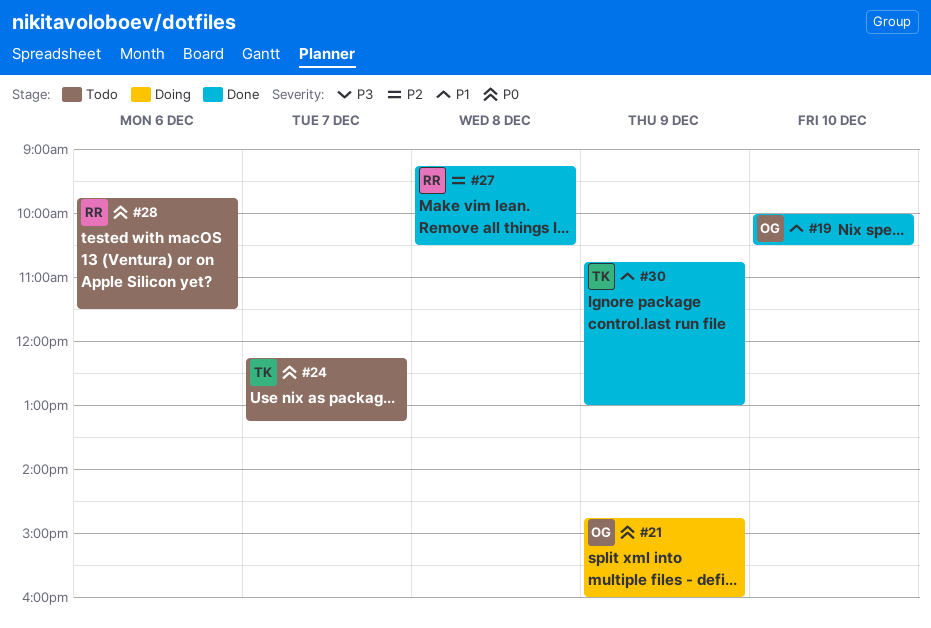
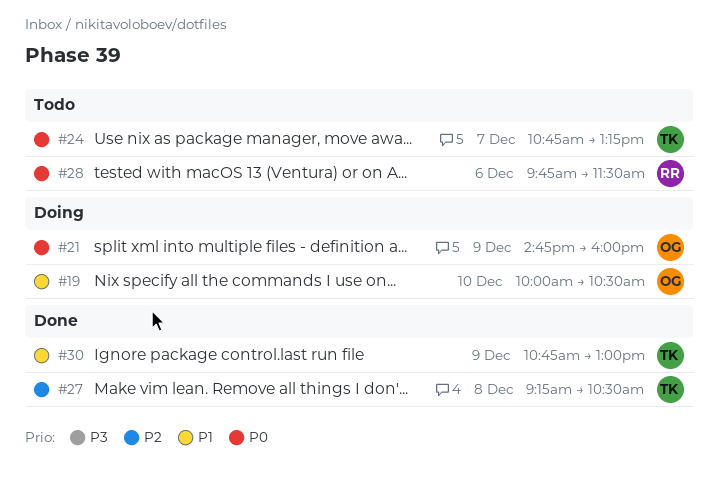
#19, status: Done -> Doing
#24, begins: 12:15 -> 10:45
#27, owner: RR -> TK

